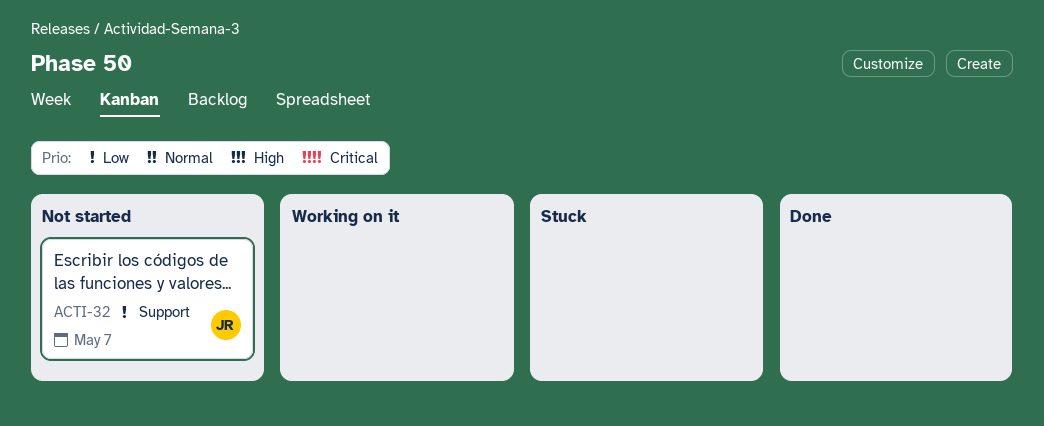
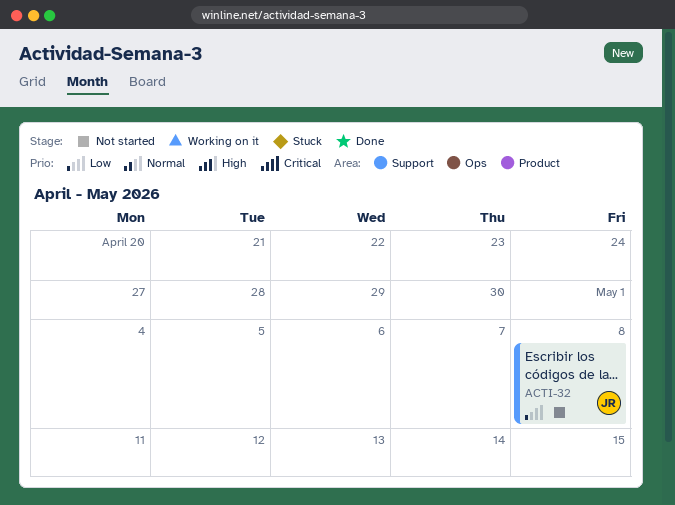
ACTI-32, due: May 7 -> May 8

